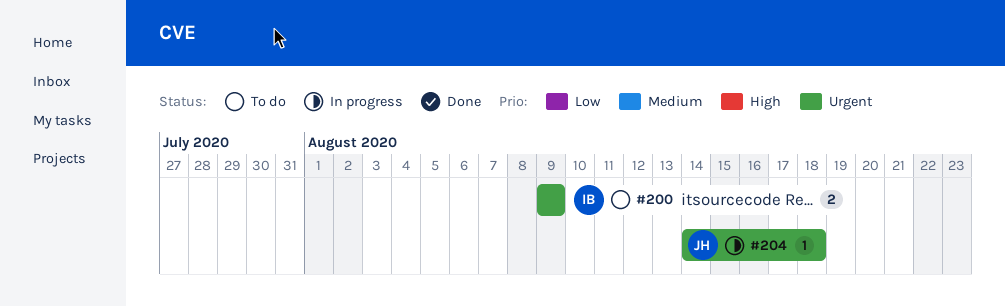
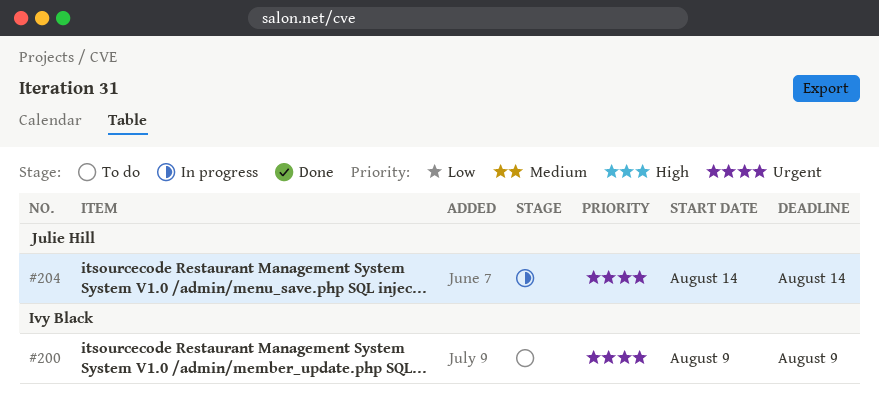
#204, due: Aug 18 -> Aug 14

